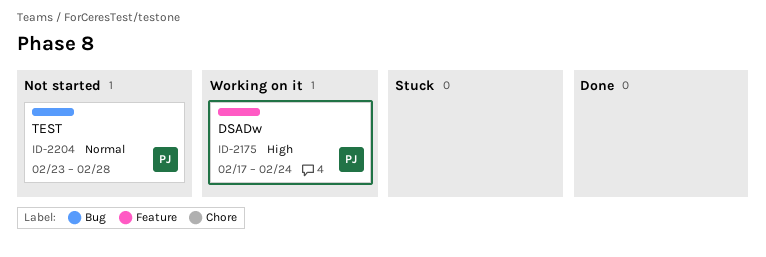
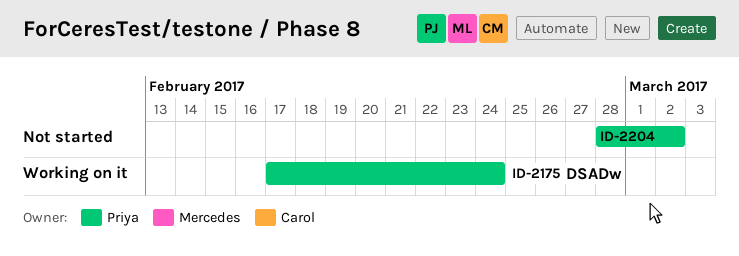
ID-2204, start: Feb 23 -> Feb 28
ID-2204, due: Feb 28 -> Mar 2

